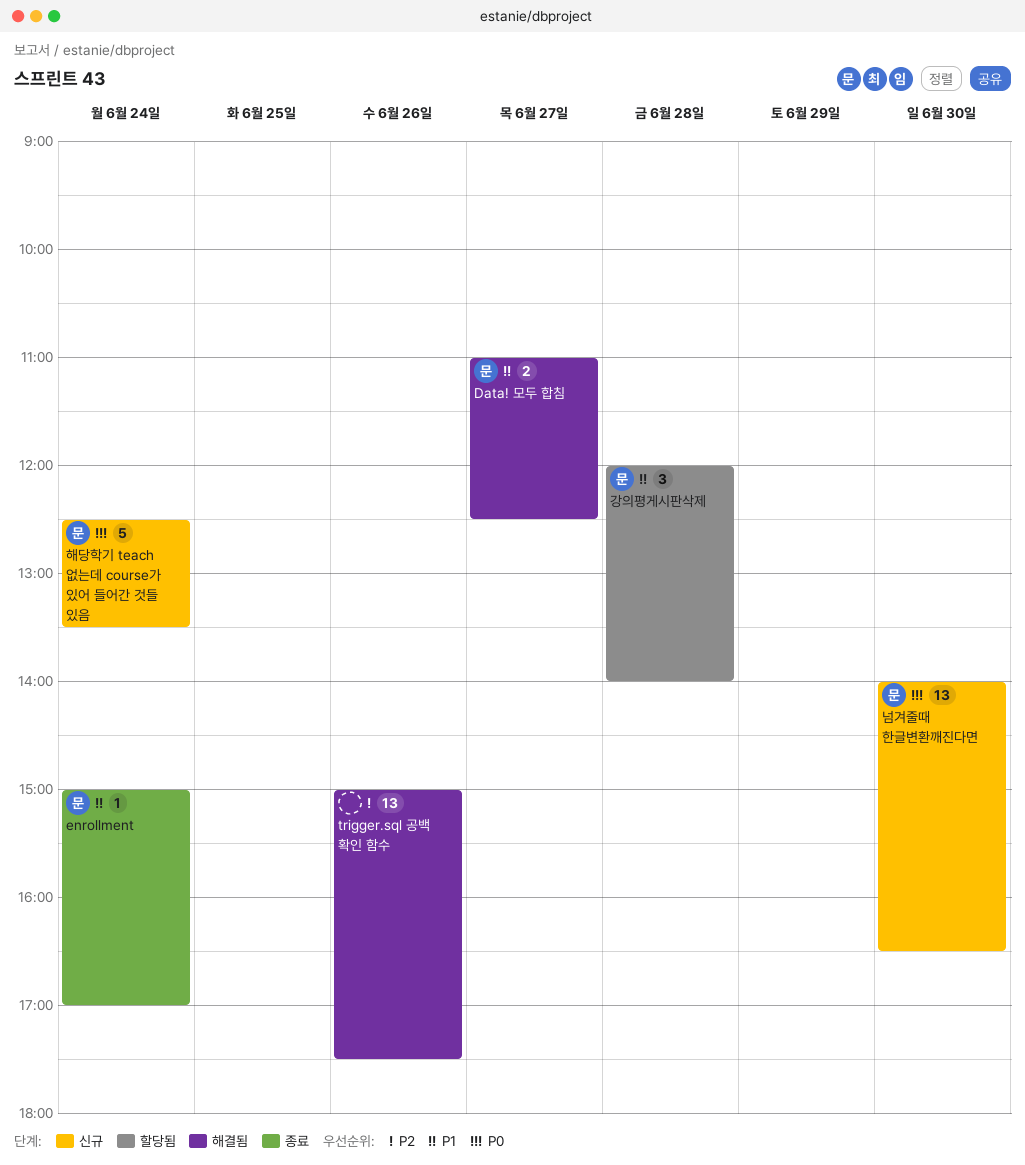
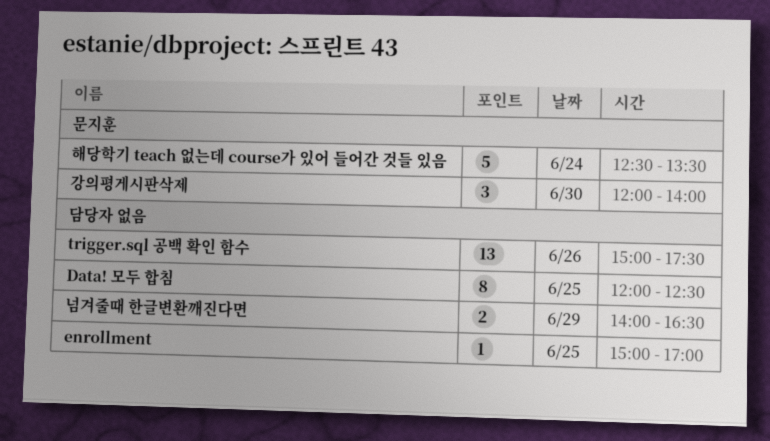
Data! 모두 합침, owner: 문지훈 -> none
Data! 모두 합침, estimate: 2 -> 8
Data! 모두 합침, day: Jun 27 -> Jun 25
Data! 모두 합침, begins: 11:00 -> 12:00
enrollment, owner: 문지훈 -> none
enrollment, day: Jun 24 -> Jun 25
강의평게시판삭제, day: Jun 28 -> Jun 30
넘겨줄때 한글변환깨진다면, owner: 문지훈 -> none
넘겨줄때 한글변환깨진다면, estimate: 13 -> 2
넘겨줄때 한글변환깨진다면, day: Jun 30 -> Jun 29

